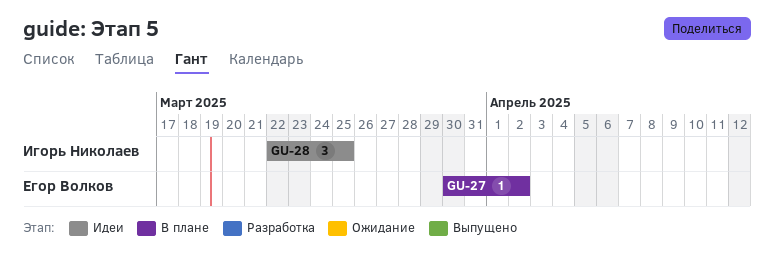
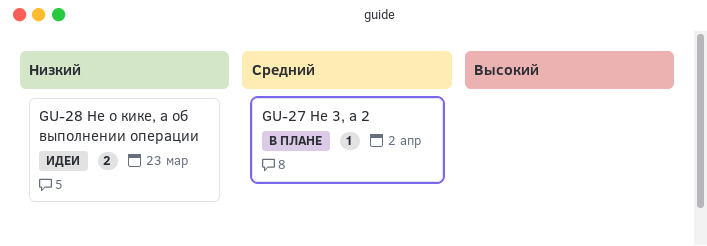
GU-28, estimate: 3 -> 2
GU-28, due: Mar 25 -> Mar 23

